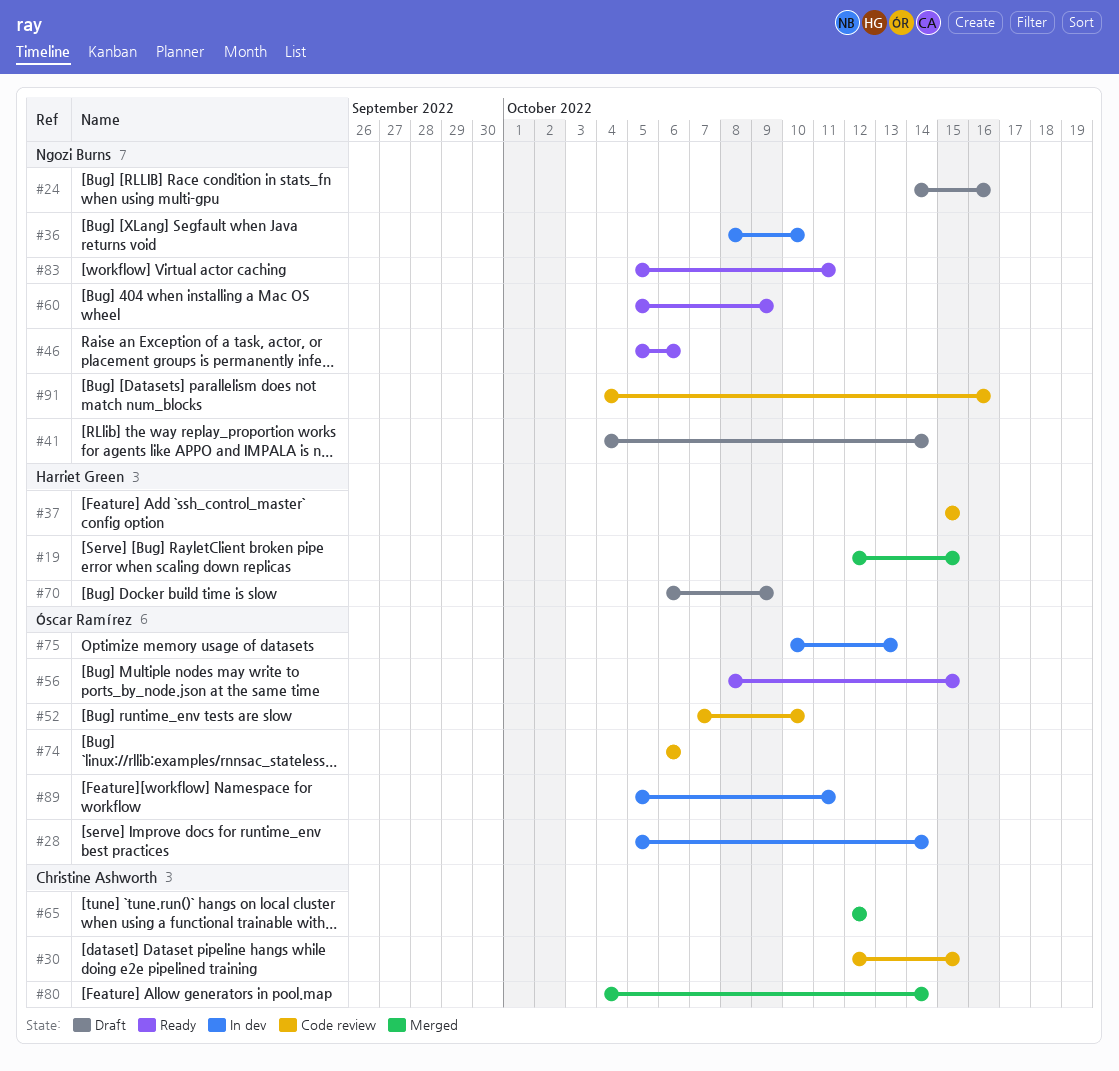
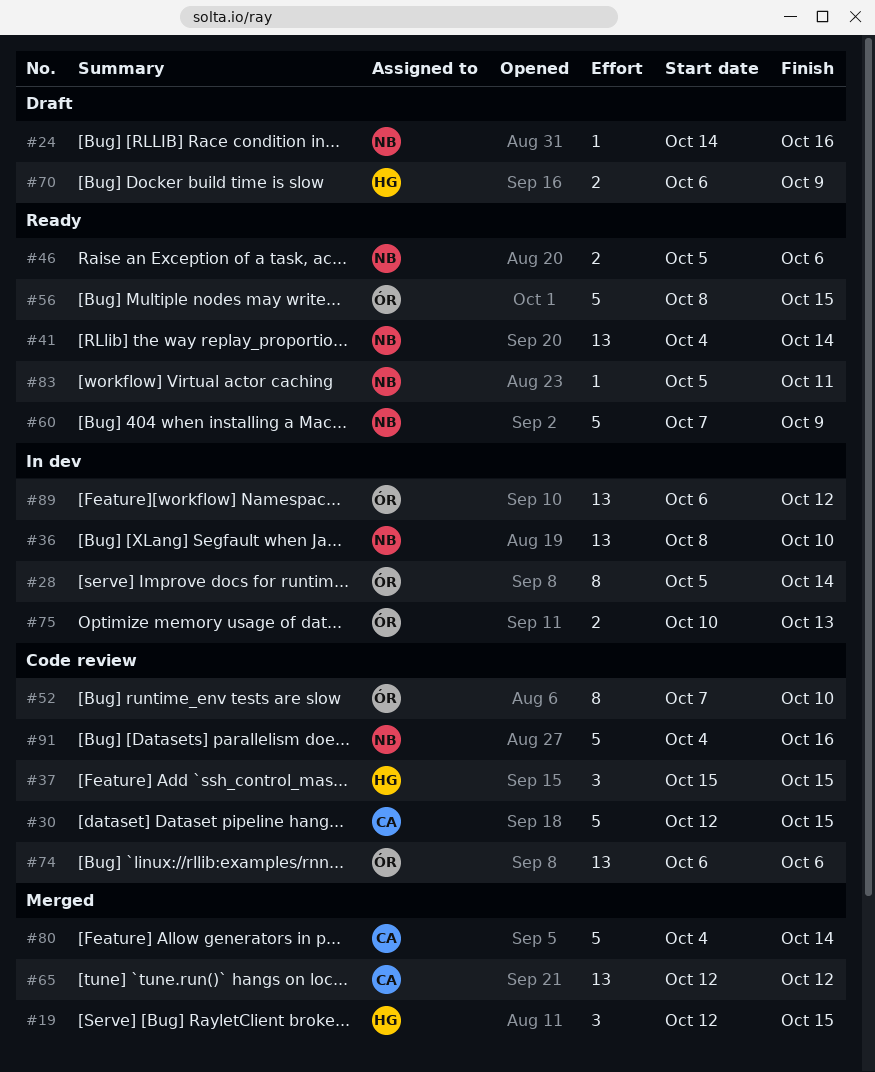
#41, status: Draft -> Ready
#60, start: Oct 5 -> Oct 7
#89, start: Oct 5 -> Oct 6
#89, due: Oct 11 -> Oct 12

